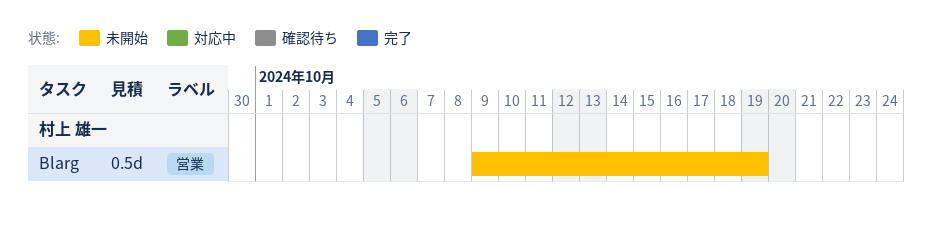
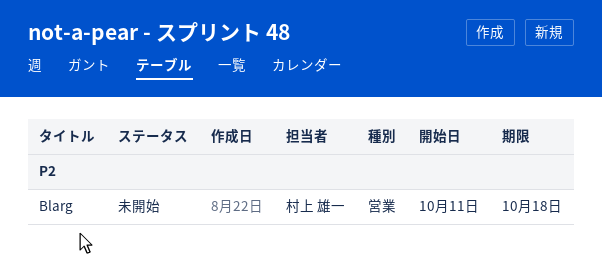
Blarg, start: Oct 9 -> Oct 11
Blarg, due: Oct 19 -> Oct 18

